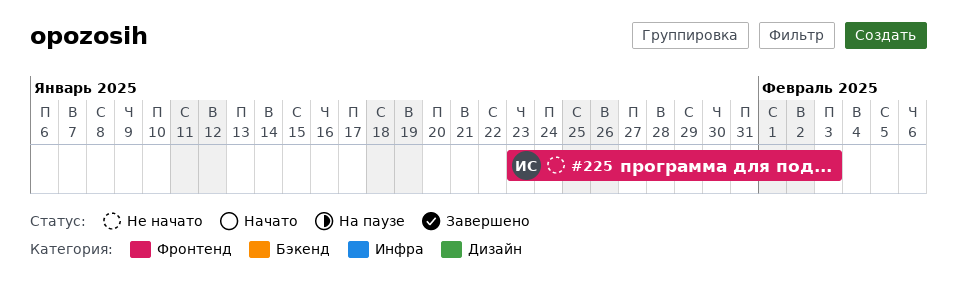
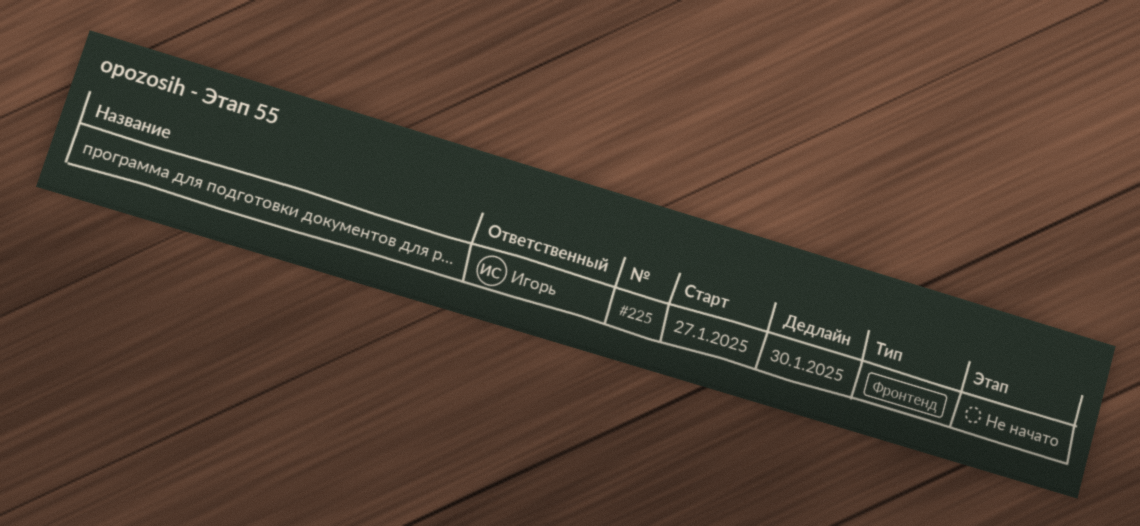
#225, start: Jan 23 -> Jan 27
#225, due: Feb 3 -> Jan 30

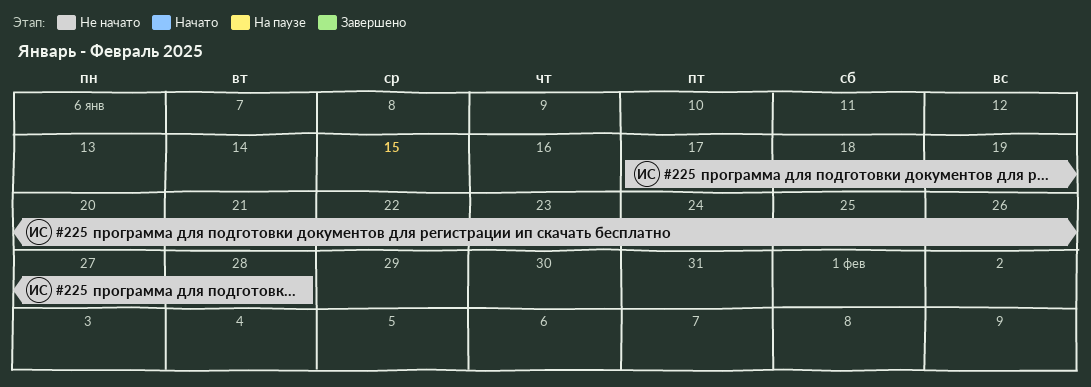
#225, start: Jan 27 -> Jan 17
#225, due: Jan 30 -> Jan 28

